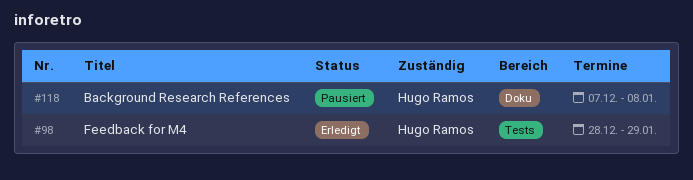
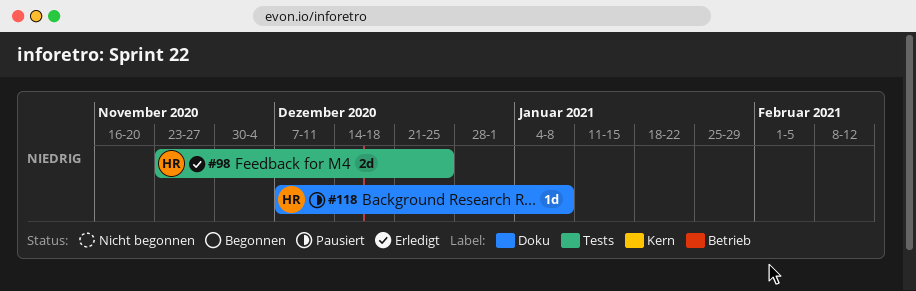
#98, start: Dec 28 -> Nov 23
#98, due: Jan 29 -> Dec 25

